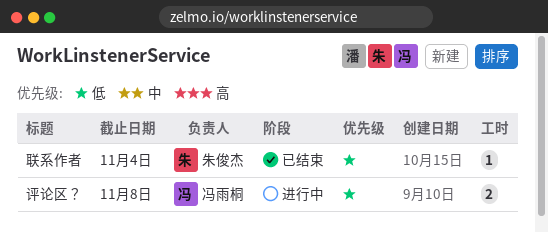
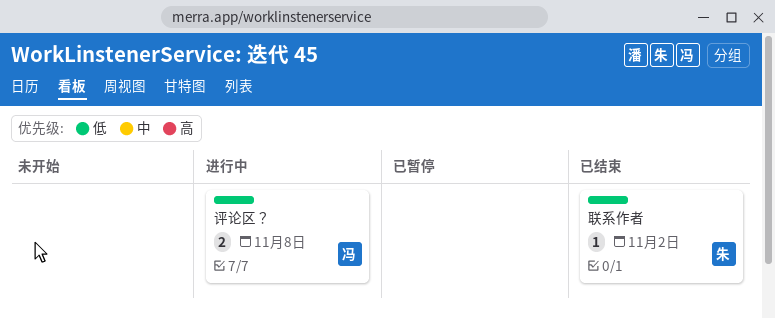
联系作者, due: Nov 4 -> Nov 2

